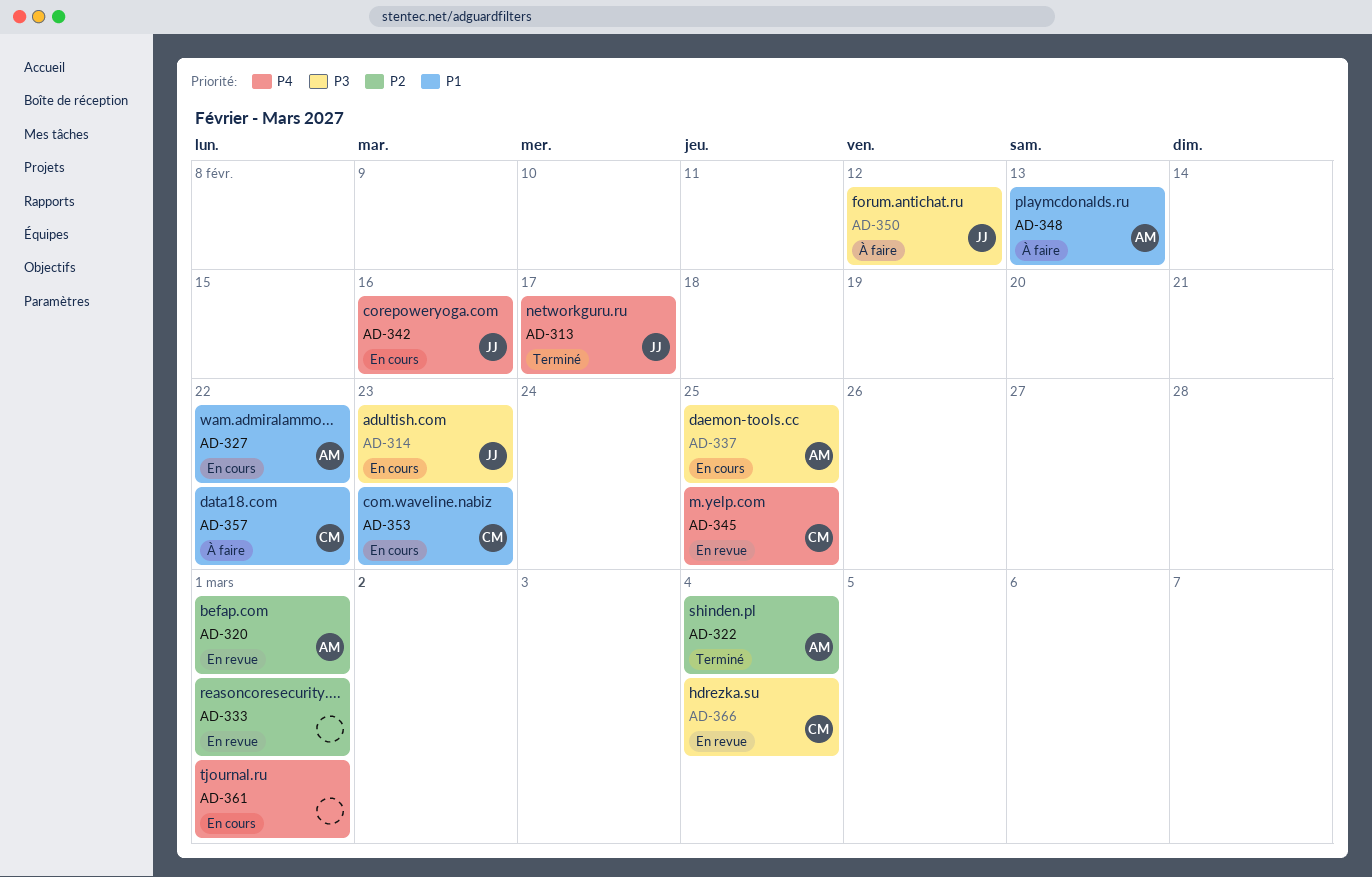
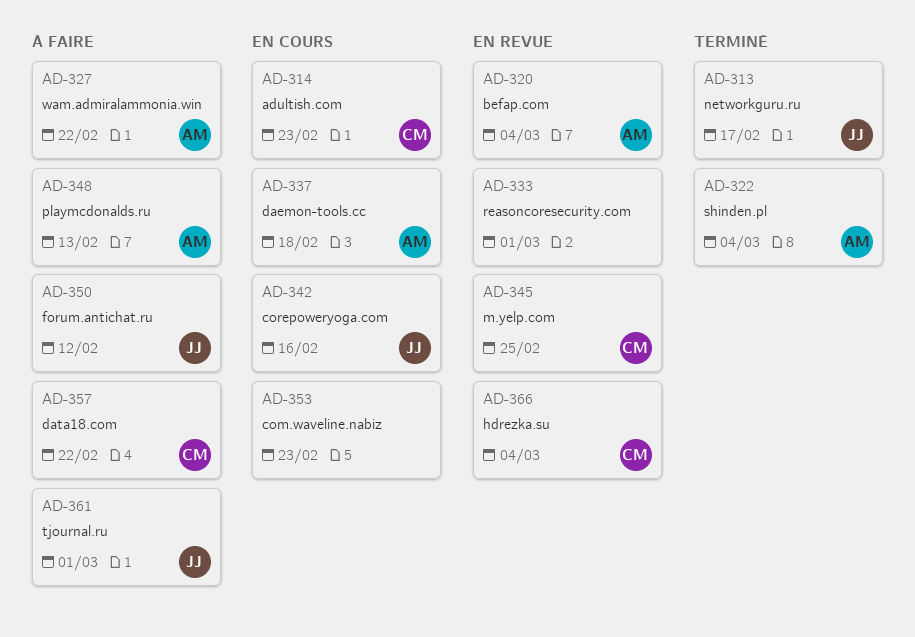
AD-314, owner: JJ -> CM
AD-320, due: Mar 1 -> Mar 4
AD-327, status: En cours -> À faire
AD-337, due: Feb 25 -> Feb 18
AD-353, owner: CM -> none
AD-361, status: En cours -> À faire
AD-361, owner: none -> JJ

